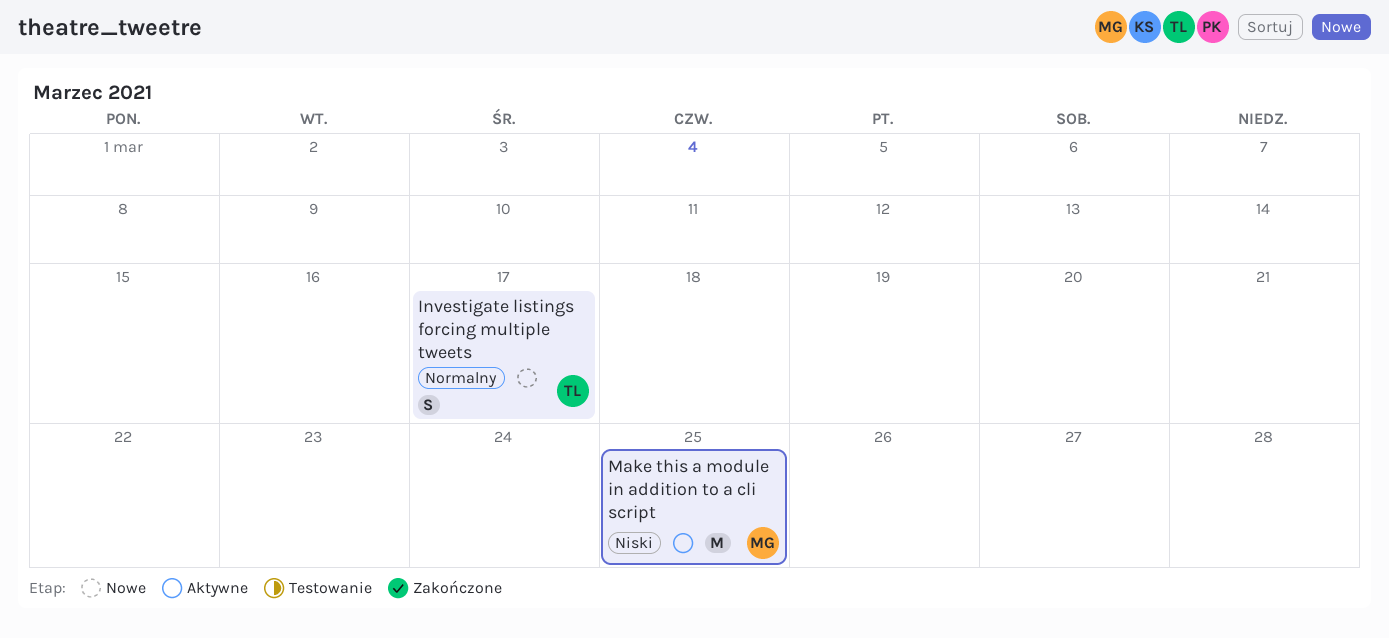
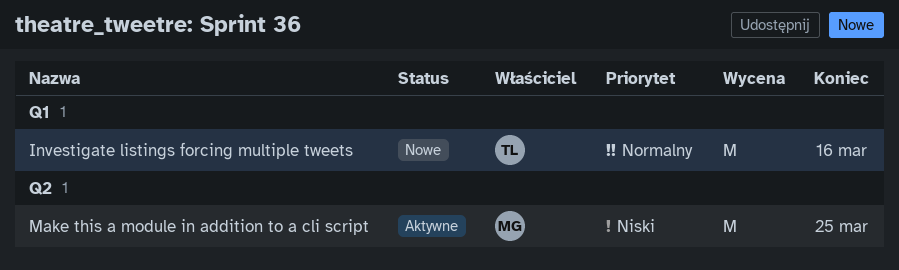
Investigate listings forcing multiple tweets, estimate: S -> M
Investigate listings forcing multiple tweets, due: Mar 17 -> Mar 16

